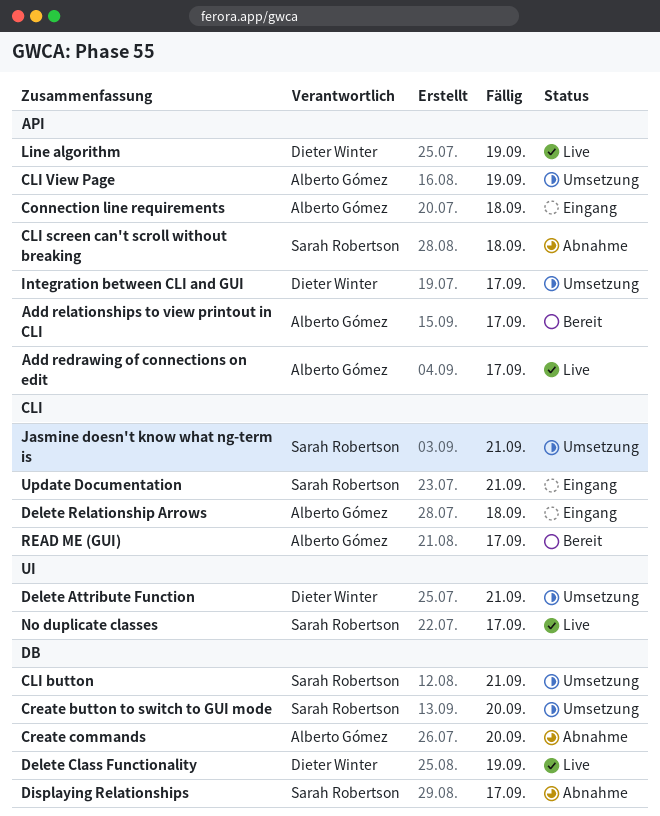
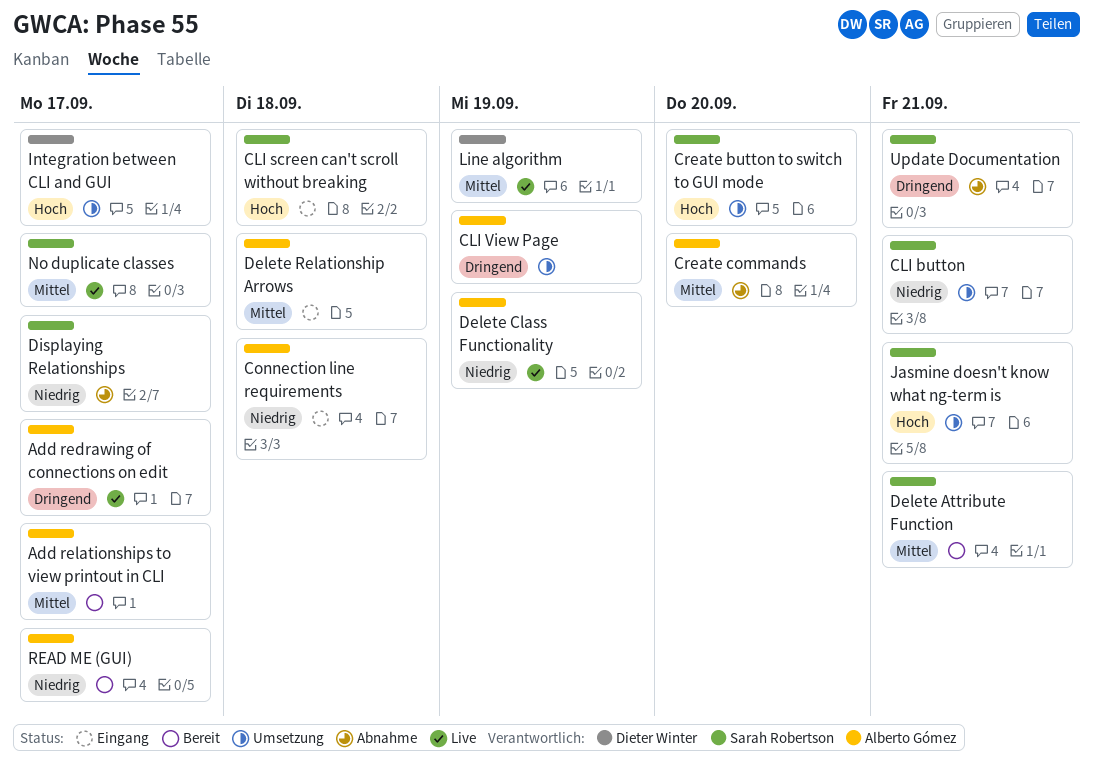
CLI screen can't scroll without breaking, status: Abnahme -> Eingang
Delete Attribute Function, status: Umsetzung -> Bereit
Delete Attribute Function, owner: Dieter Winter -> Sarah Robertson
Delete Class Functionality, owner: Dieter Winter -> Alberto Gómez
Update Documentation, status: Eingang -> Abnahme

